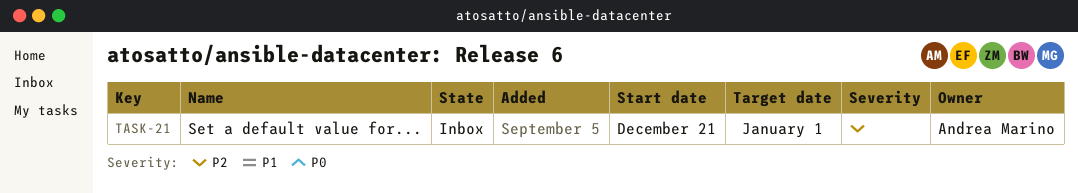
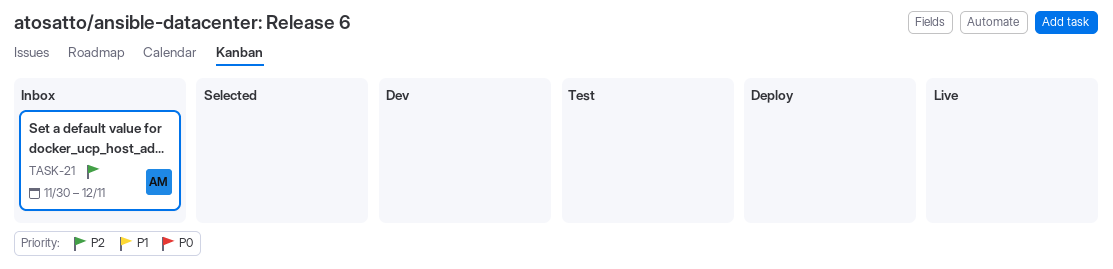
TASK-21, start: Dec 21 -> Nov 30
TASK-21, due: Jan 1 -> Dec 11

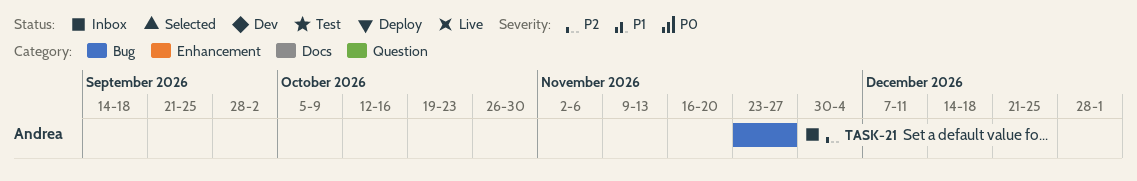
TASK-21, start: Nov 30 -> Nov 23
TASK-21, due: Dec 11 -> Nov 27

